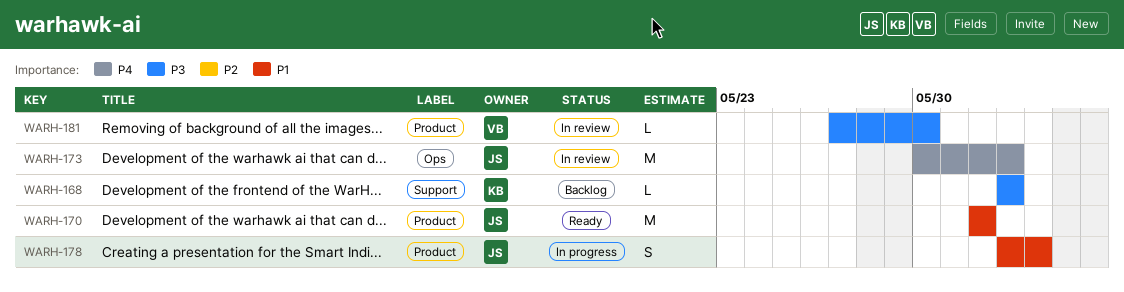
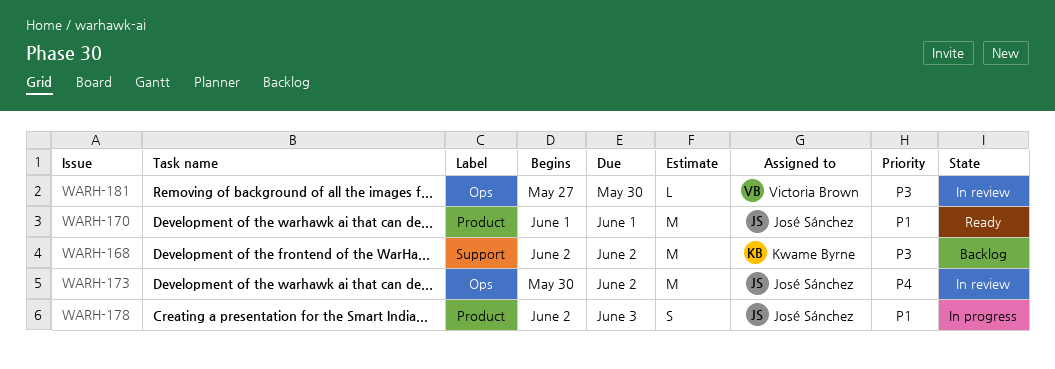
WARH-168, estimate: L -> M
WARH-181, label: Product -> Ops

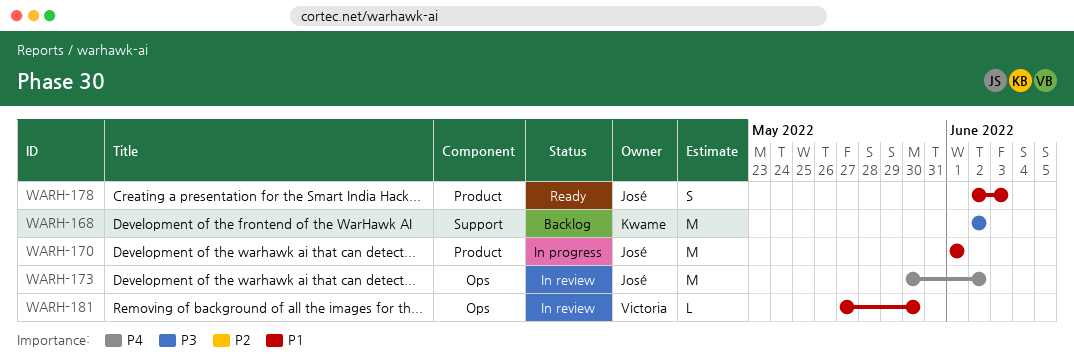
WARH-170, status: Ready -> In progress
WARH-178, status: In progress -> Ready
WARH-181, priority: P3 -> P1

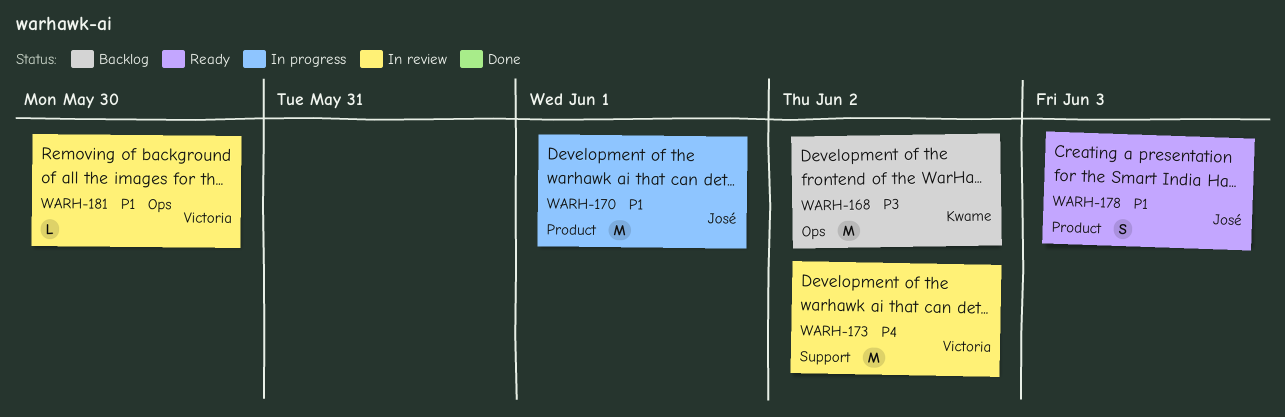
WARH-168, label: Support -> Ops
WARH-173, owner: José -> Victoria
WARH-173, label: Ops -> Support

